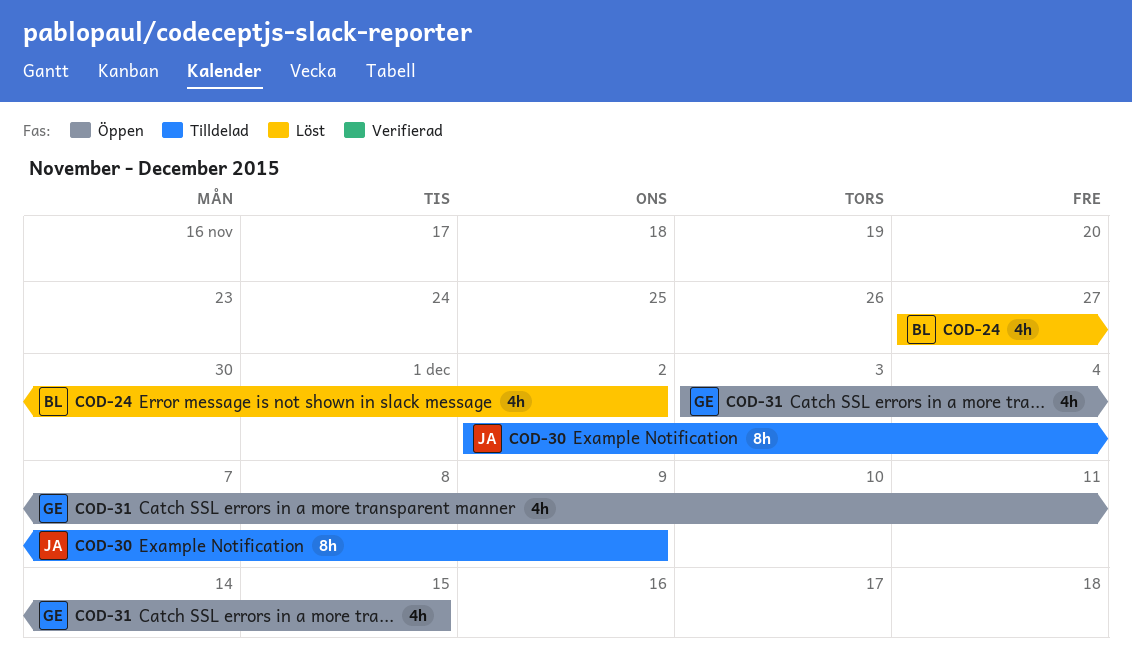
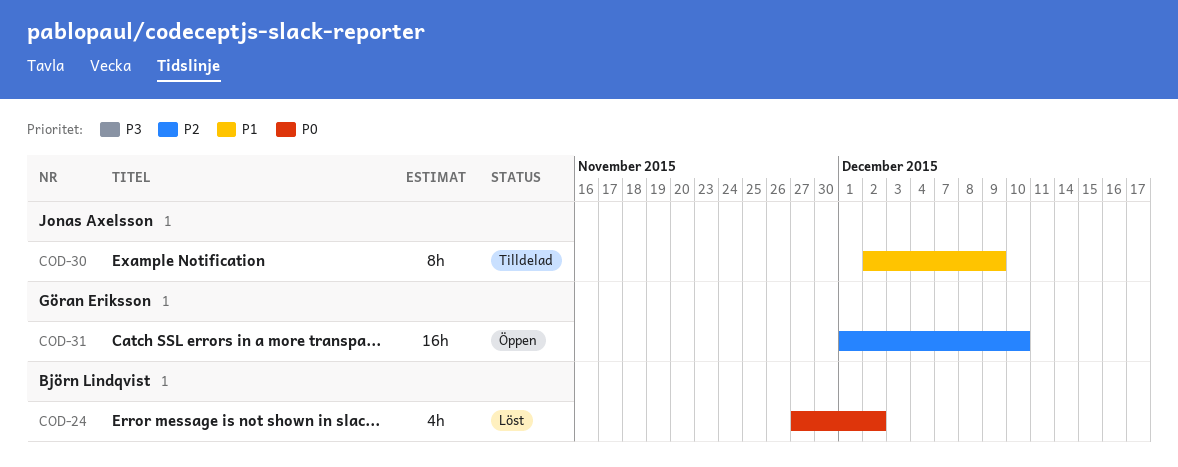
COD-31, estimate: 4h -> 16h
COD-31, start: Dec 3 -> Dec 1
COD-31, due: Dec 15 -> Dec 10

